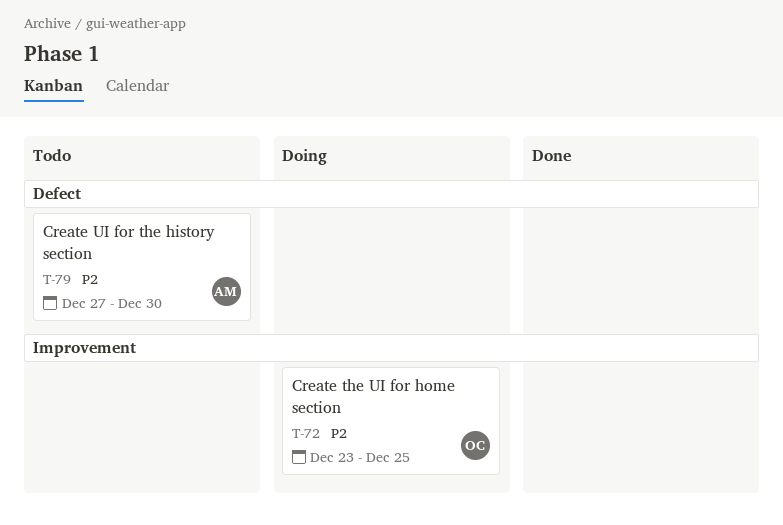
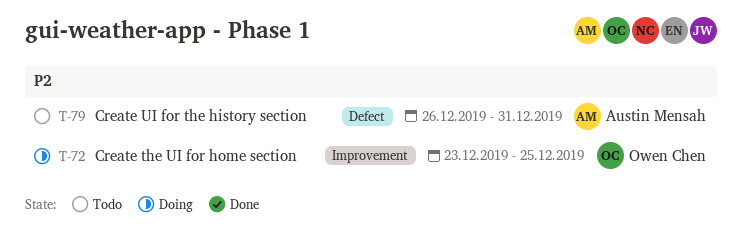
T-79, start: Dec 27 -> Dec 26
T-79, due: Dec 30 -> Dec 31

